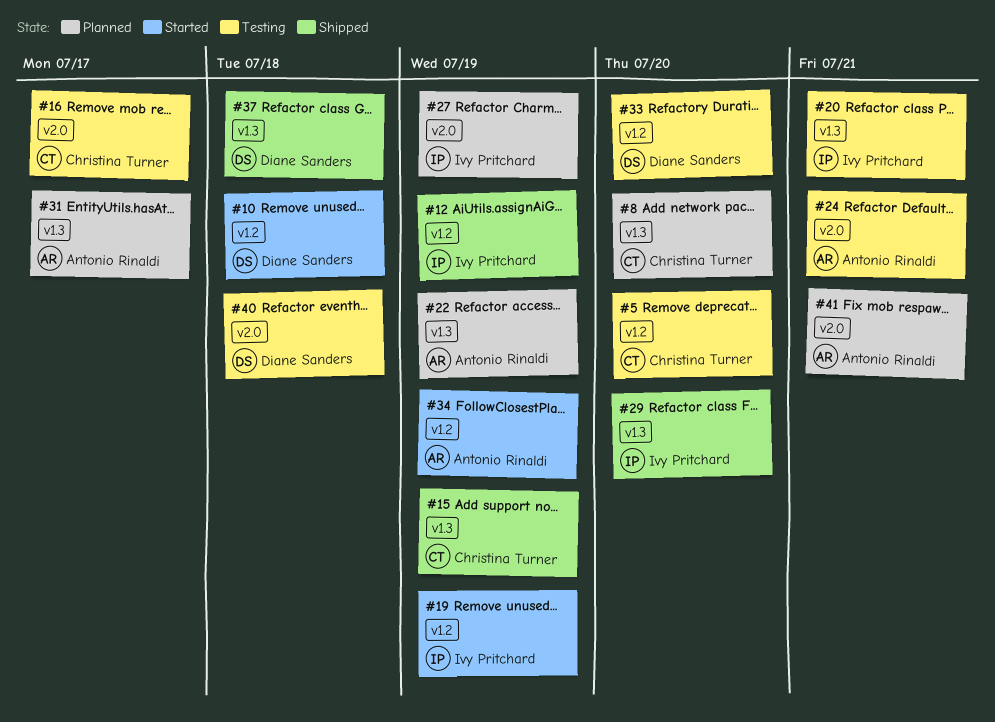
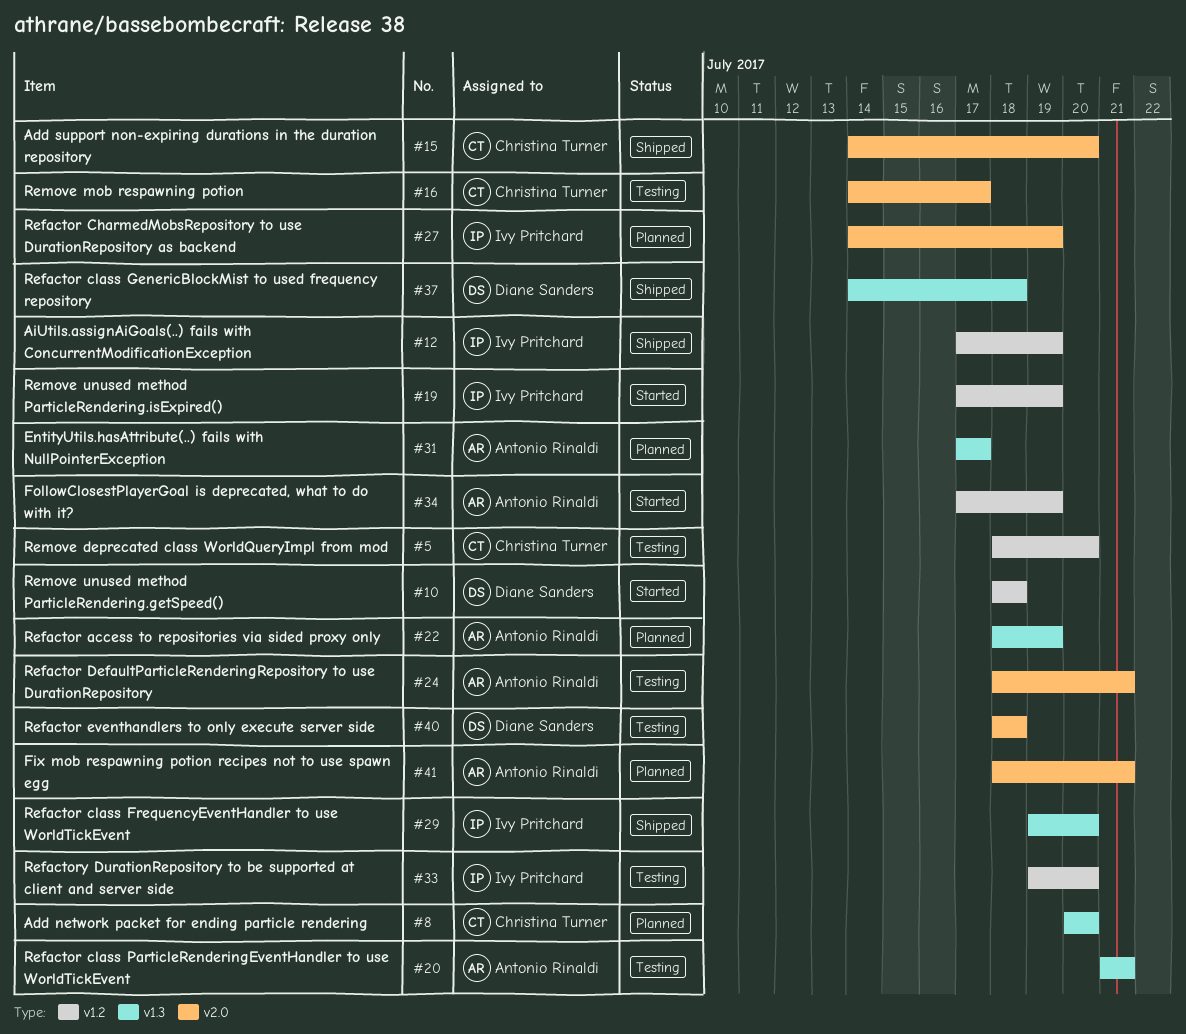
#15, label: v1.3 -> v2.0
#15, due: Jul 19 -> Jul 20
#20, owner: Ivy Pritchard -> Antonio Rinaldi
#33, owner: Diane Sanders -> Ivy Pritchard

